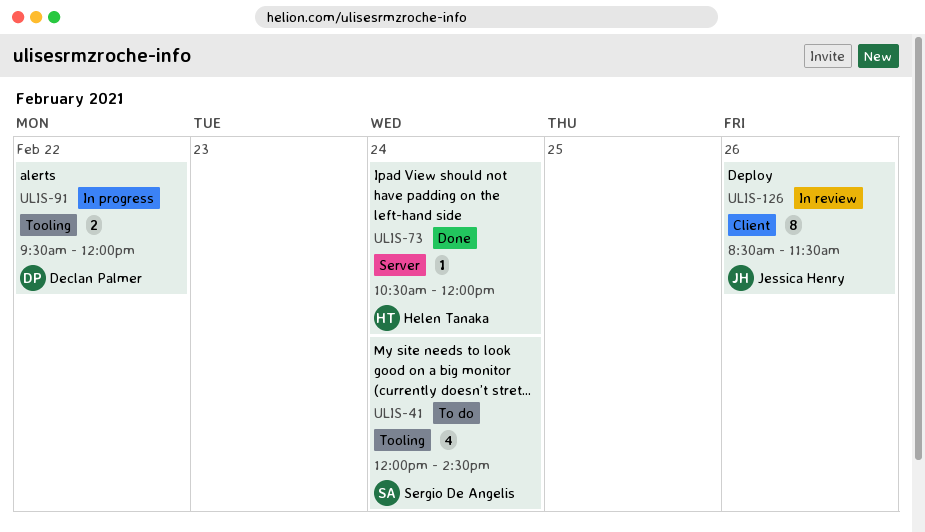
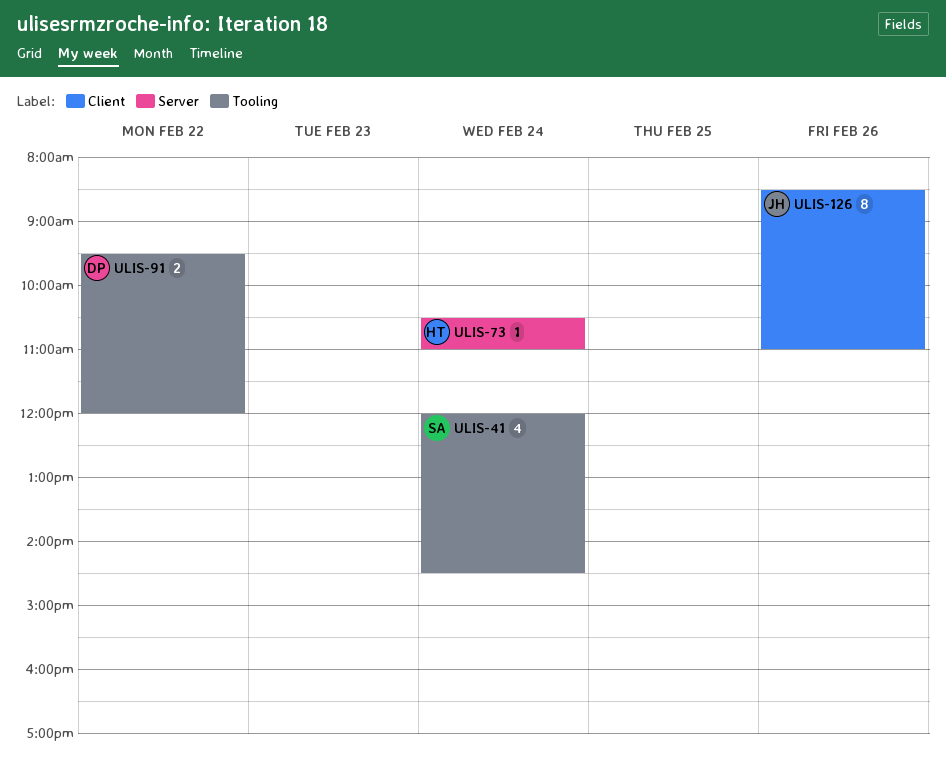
ULIS-73, ends: 12:00 -> 11:00
ULIS-126, ends: 11:30 -> 11:00

